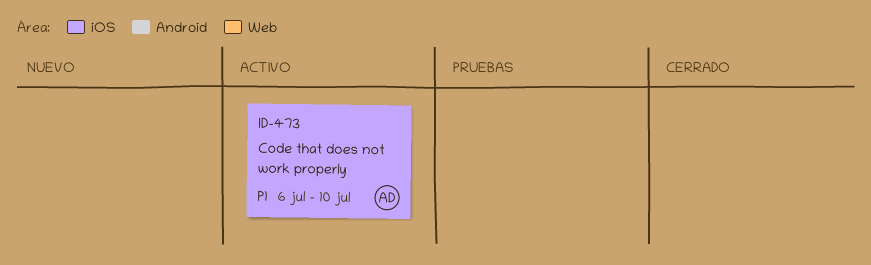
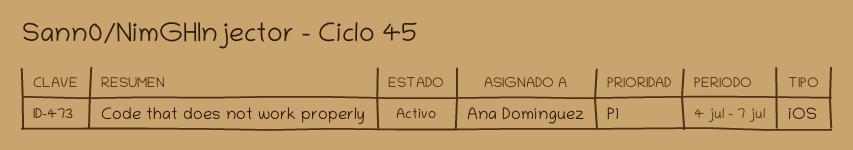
ID-473, start: Jul 6 -> Jul 4
ID-473, due: Jul 10 -> Jul 7

